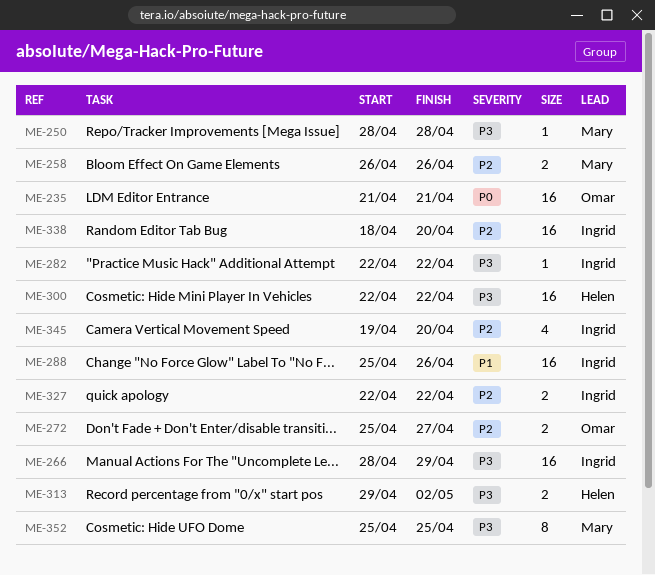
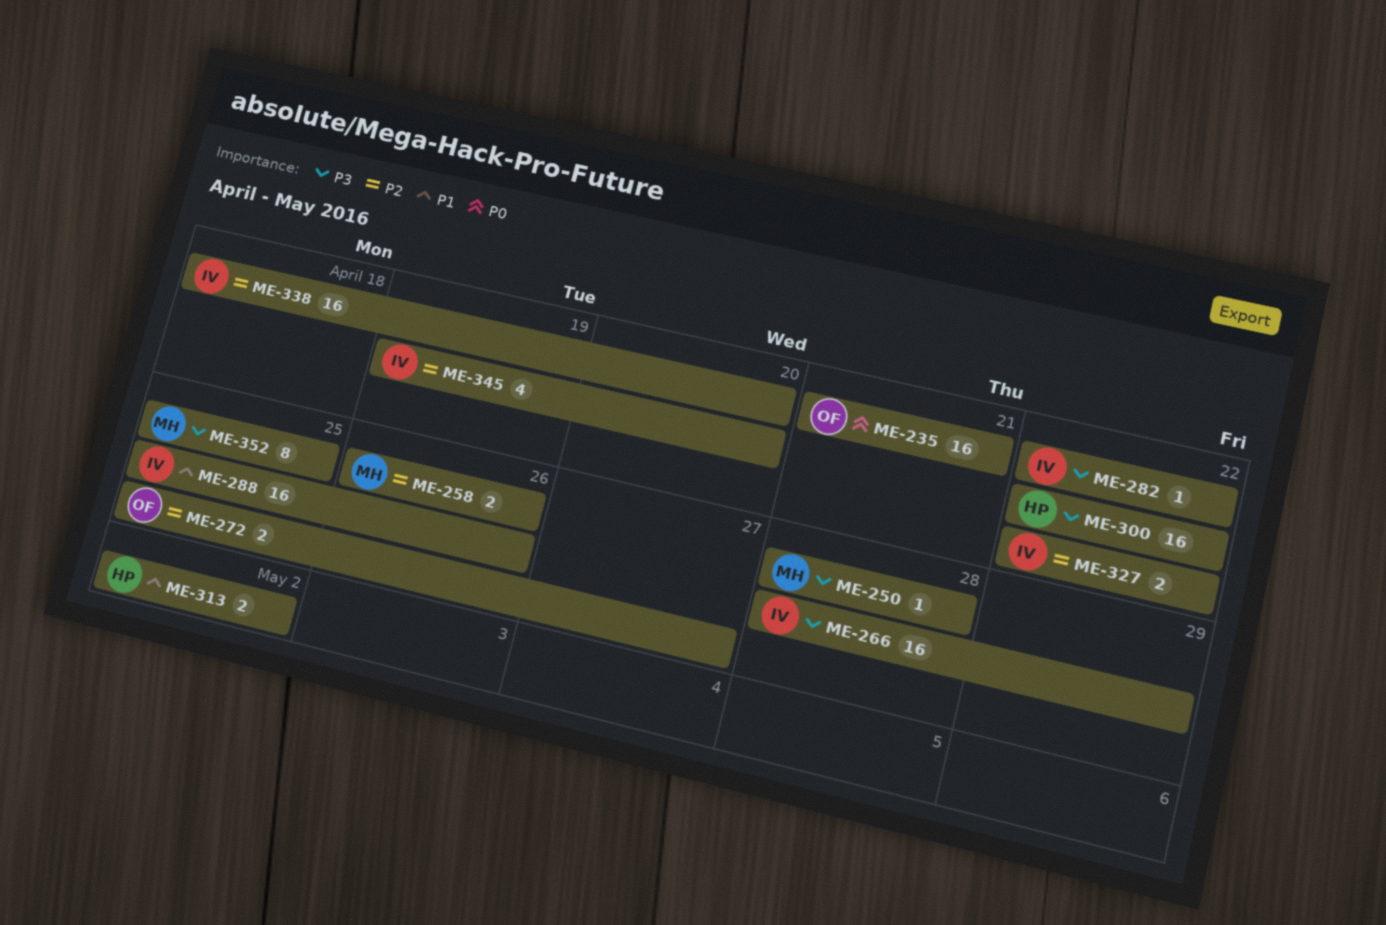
ME-313, priority: P3 -> P1
ME-313, start: Apr 29 -> May 2

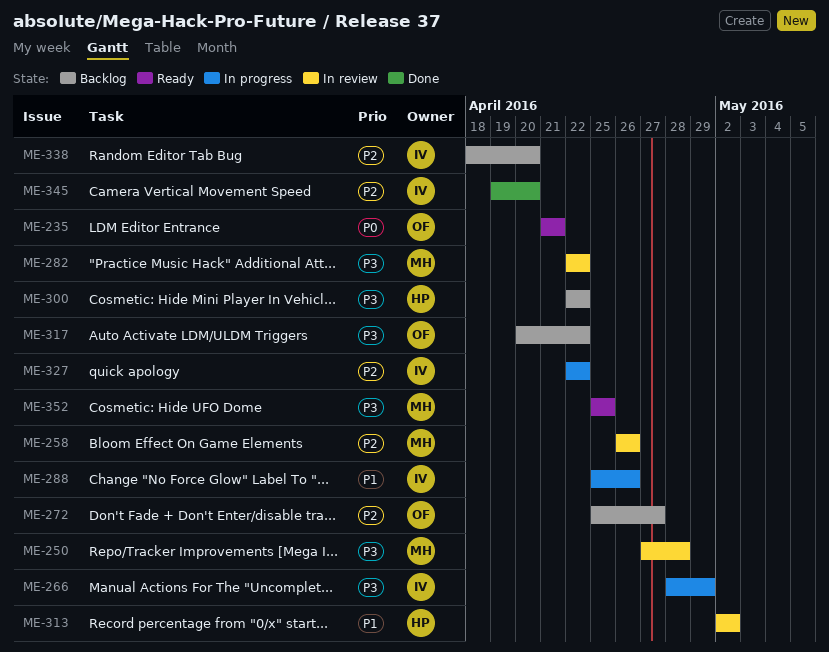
ME-250, start: Apr 28 -> Apr 27
ME-282, owner: IV -> MH
ME-317: none -> present

